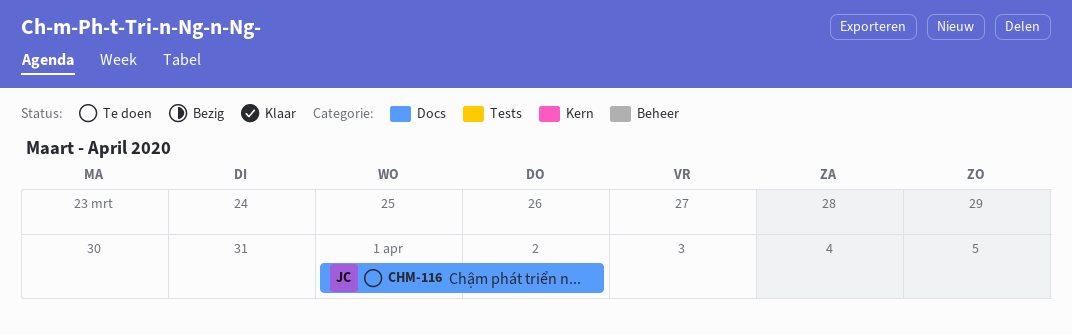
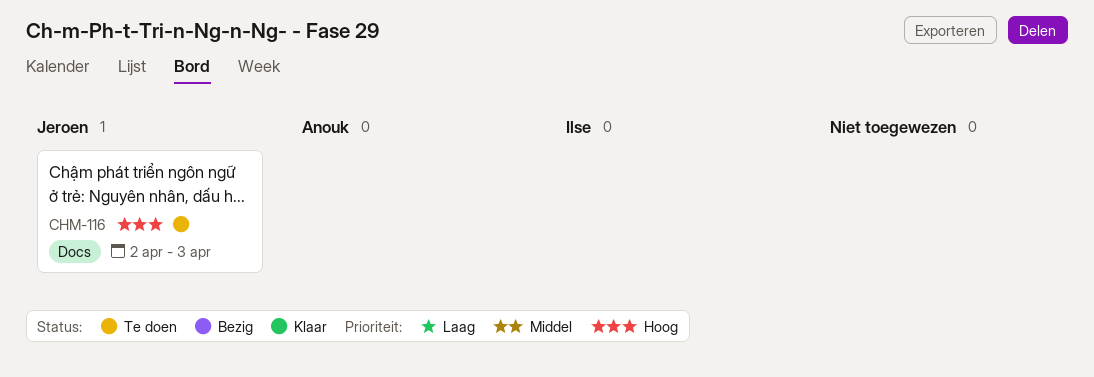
CHM-116, start: Apr 1 -> Apr 2
CHM-116, due: Apr 2 -> Apr 3

